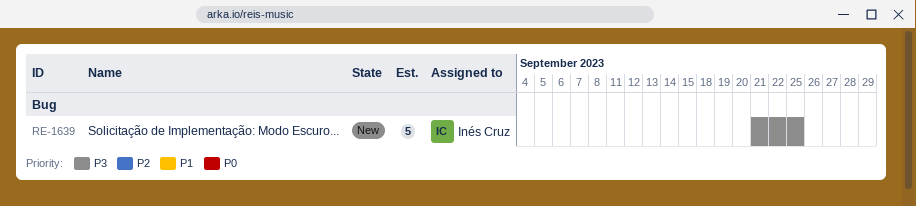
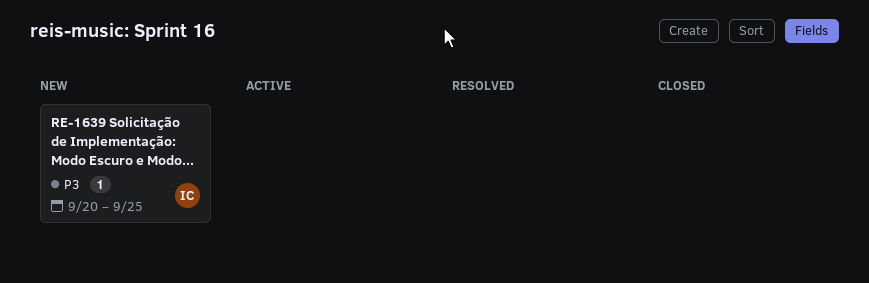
RE-1639, estimate: 5 -> 1
RE-1639, start: Sep 21 -> Sep 20

